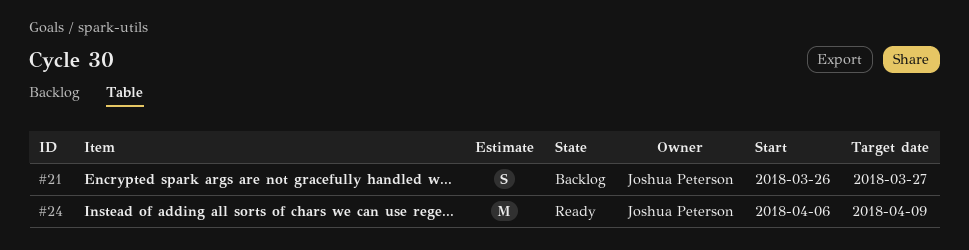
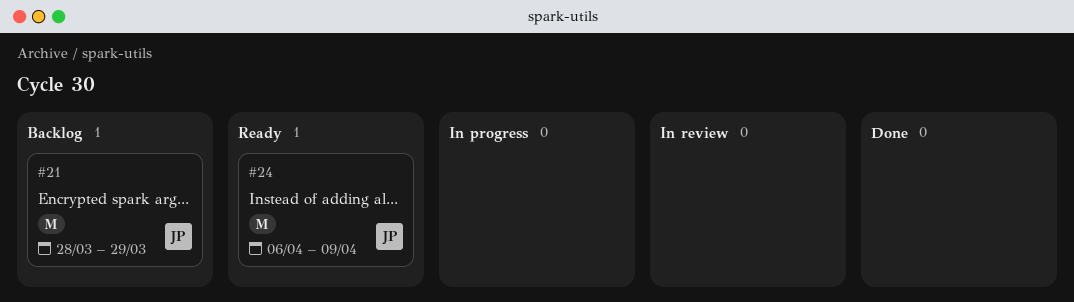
#21, estimate: S -> M
#21, start: Mar 26 -> Mar 28
#21, due: Mar 27 -> Mar 29

